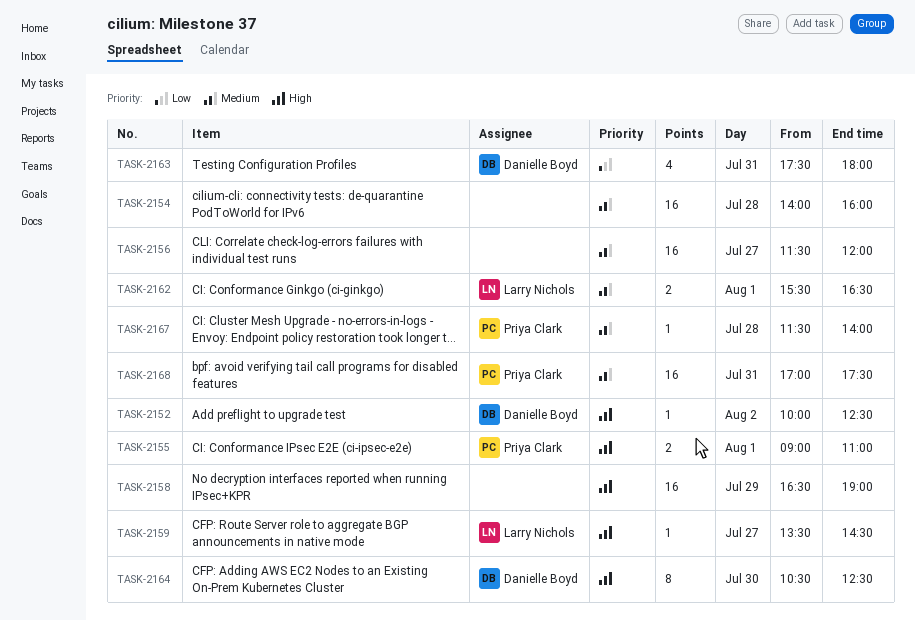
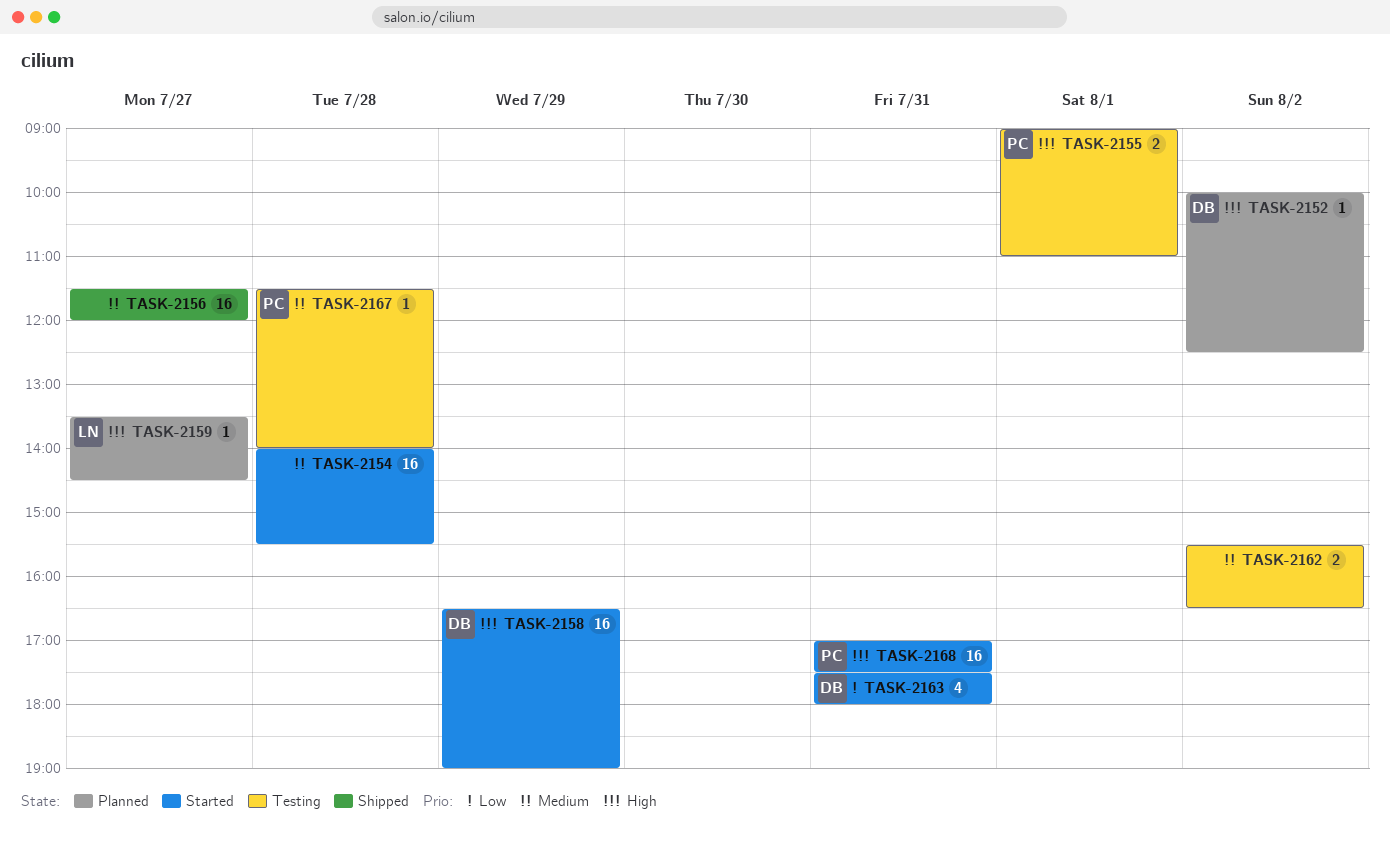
TASK-2154, ends: 16:00 -> 15:30
TASK-2158, owner: none -> Danielle Boyd
TASK-2162, owner: Larry Nichols -> none
TASK-2162, day: Aug 1 -> Aug 2
TASK-2164: present -> none
TASK-2168, priority: Medium -> High

